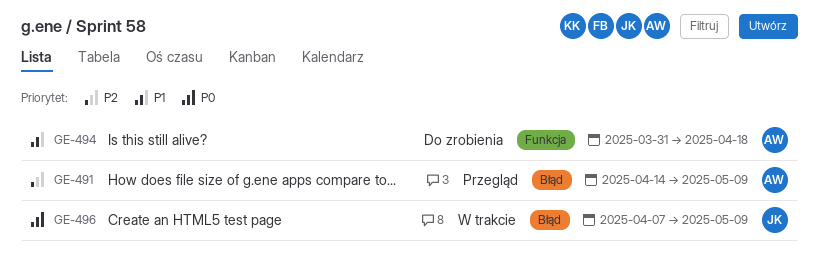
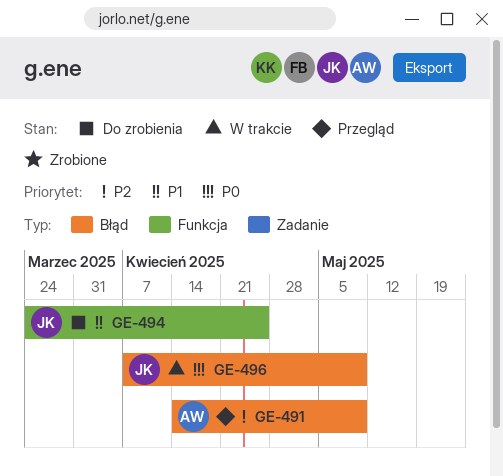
GE-494, owner: AW -> JK
GE-494, start: Mar 31 -> Mar 24
GE-494, due: Apr 18 -> Apr 25

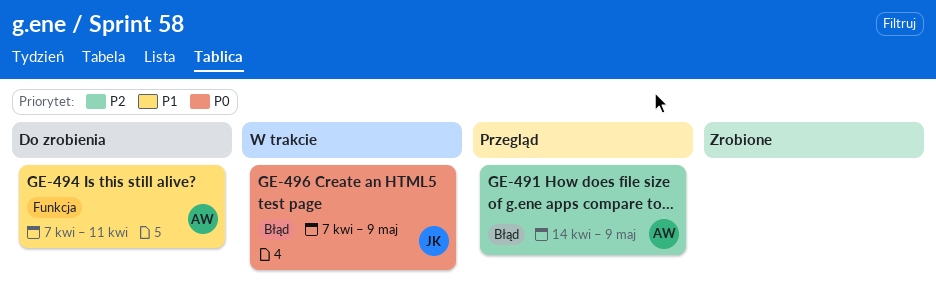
GE-494, owner: JK -> AW
GE-494, start: Mar 24 -> Apr 7
GE-494, due: Apr 25 -> Apr 11

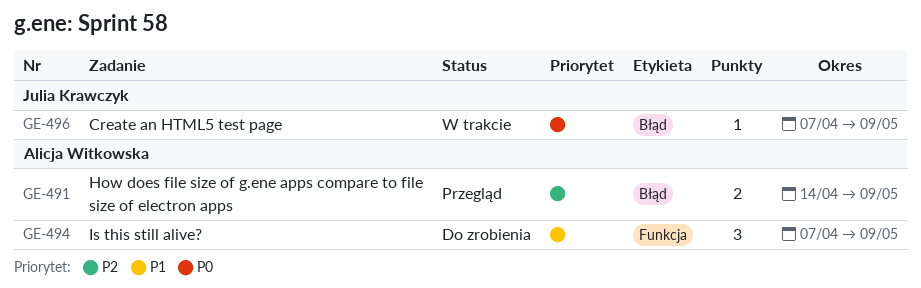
GE-494, due: Apr 11 -> May 9

